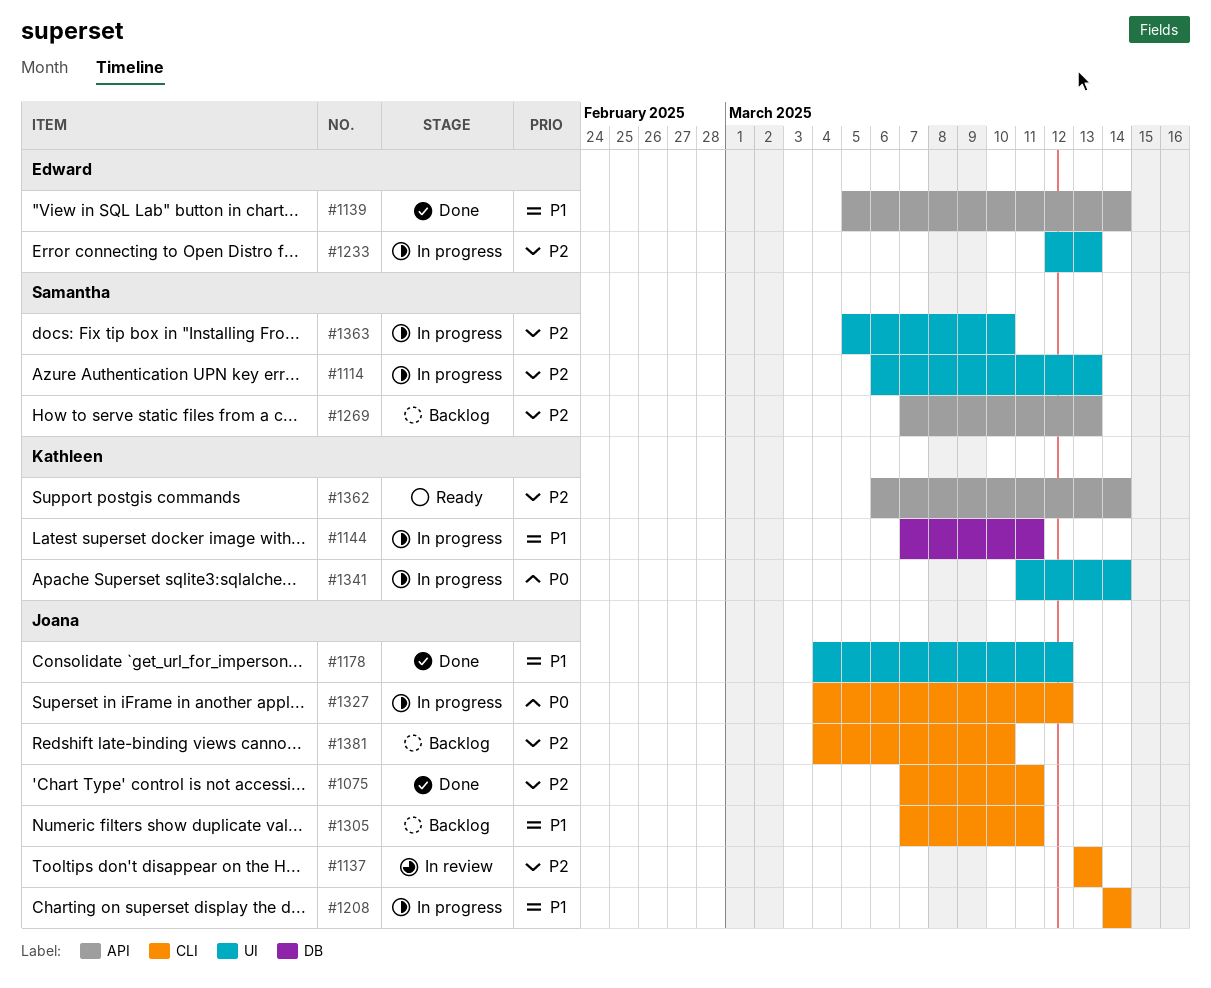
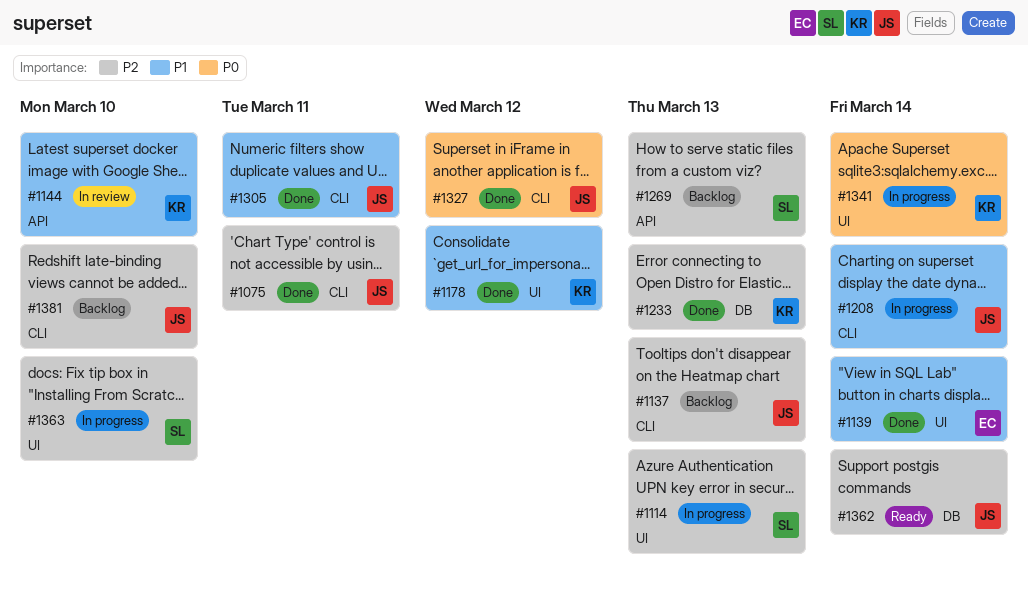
#1137, status: In review -> Backlog
#1139, label: API -> UI
#1144, status: In progress -> In review
#1144, label: DB -> API
#1144, due: Mar 11 -> Mar 10
#1178, owner: Joana -> Kathleen
#1233, status: In progress -> Done
#1233, owner: Edward -> Kathleen
#1233, label: UI -> DB
#1305, status: Backlog -> Done
#1327, status: In progress -> Done
#1362, owner: Kathleen -> Joana
#1362, label: API -> DB

